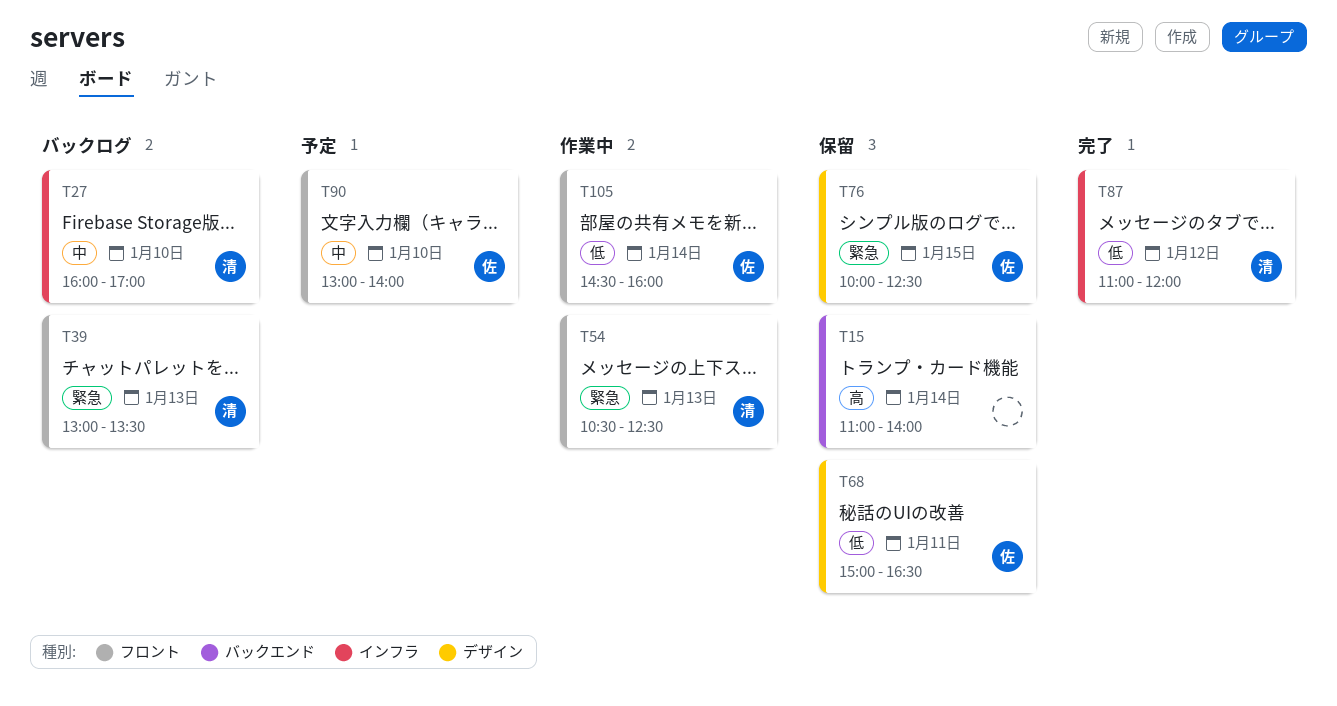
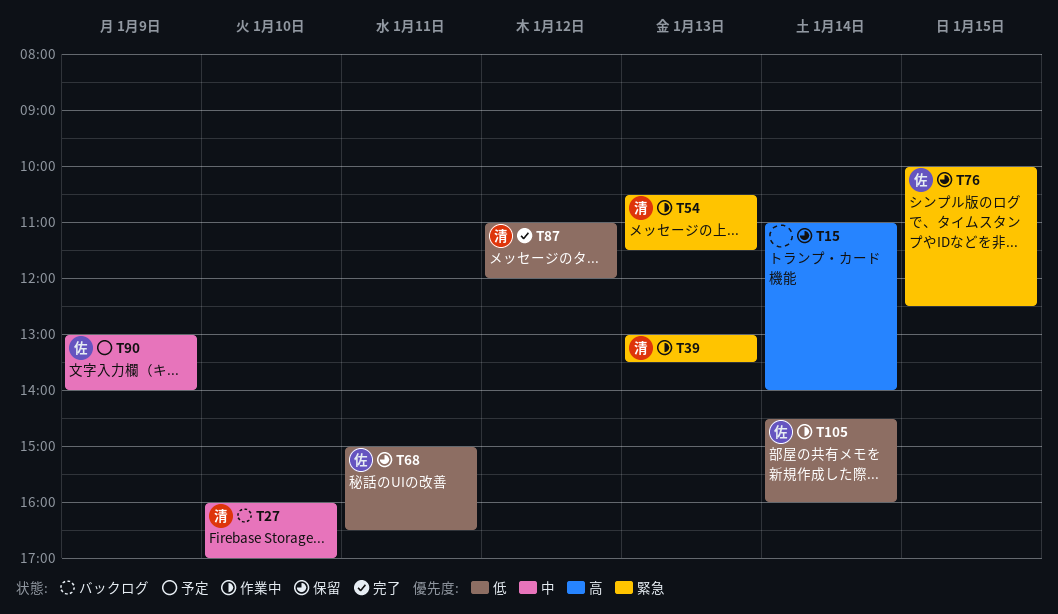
T39, status: バックログ -> 作業中
T54, ends: 12:30 -> 11:30
T90, day: Jan 10 -> Jan 9

